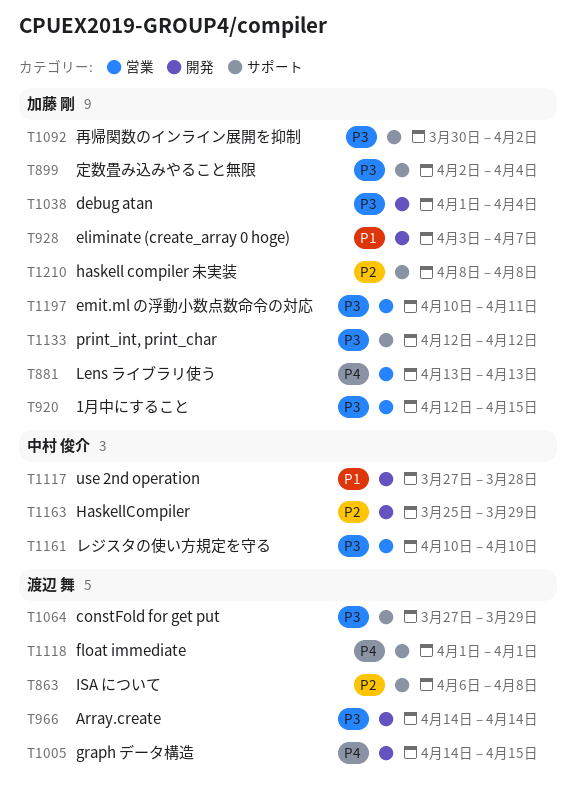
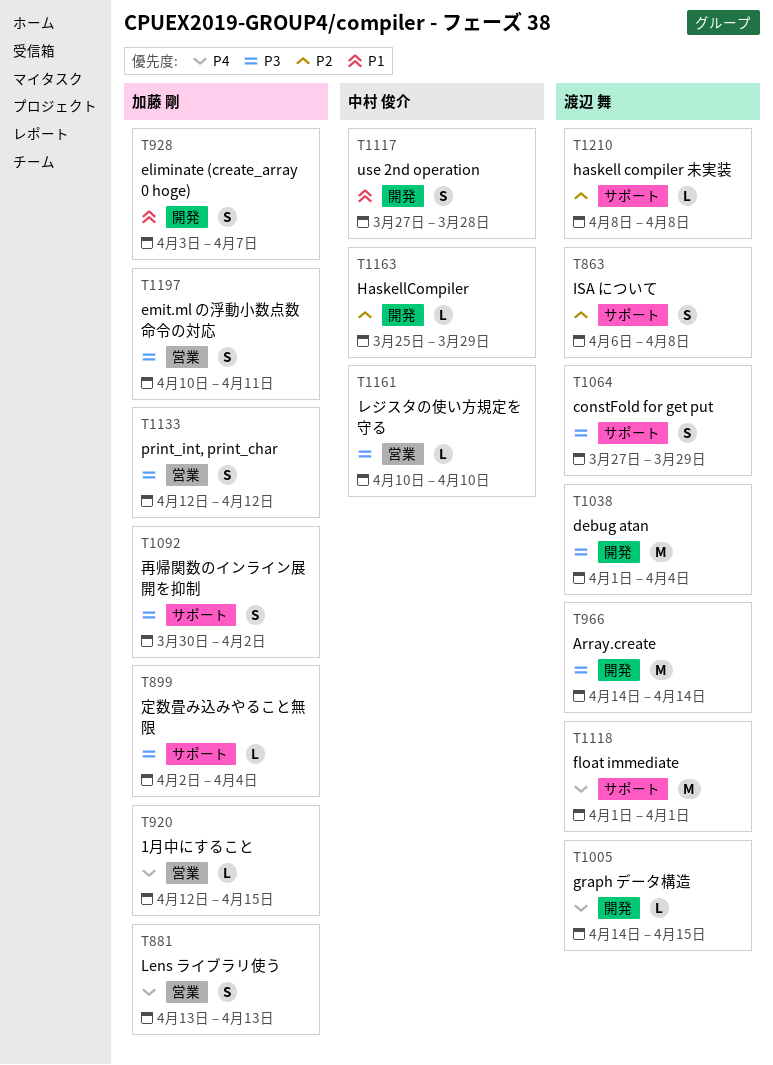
T920, priority: P3 -> P4
T1038, owner: 加藤 剛 -> 渡辺 舞
T1133, label: サポート -> 営業
T1210, owner: 加藤 剛 -> 渡辺 舞

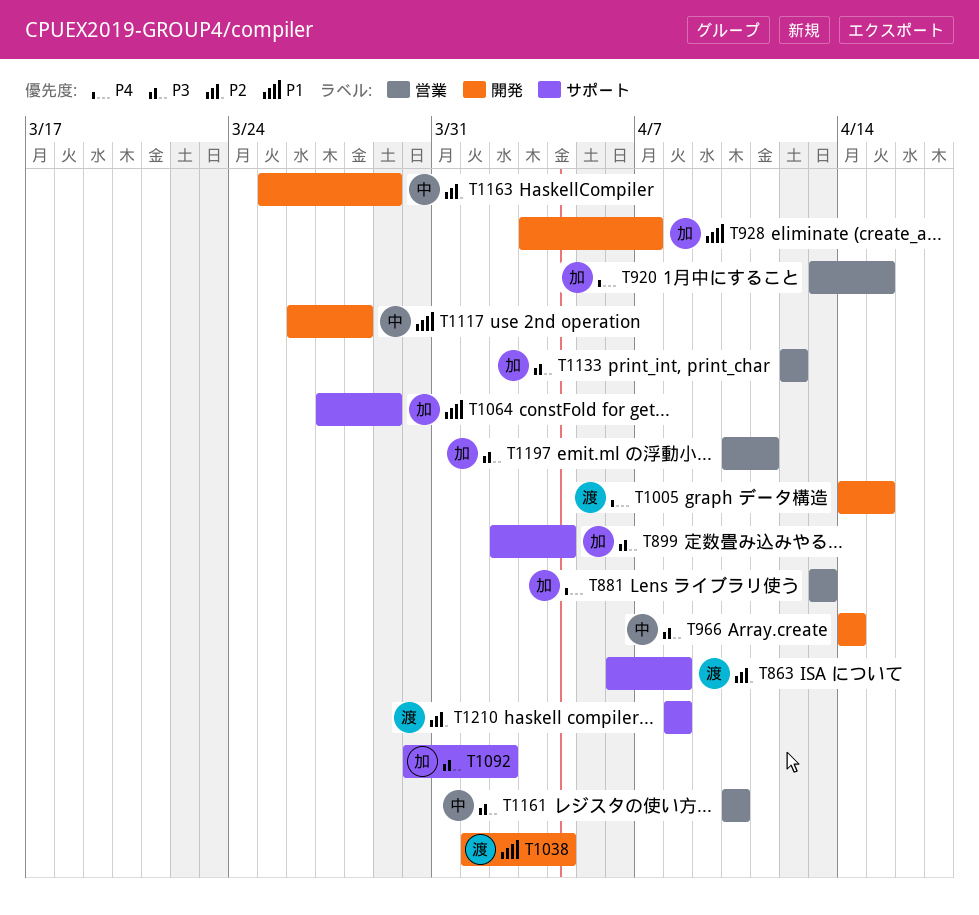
T920, start: Apr 12 -> Apr 13
T966, owner: 渡辺 舞 -> 中村 俊介
T1038, priority: P3 -> P1
T1064, owner: 渡辺 舞 -> 加藤 剛
T1064, priority: P3 -> P1
T1117, start: Mar 27 -> Mar 26
T1118: present -> none

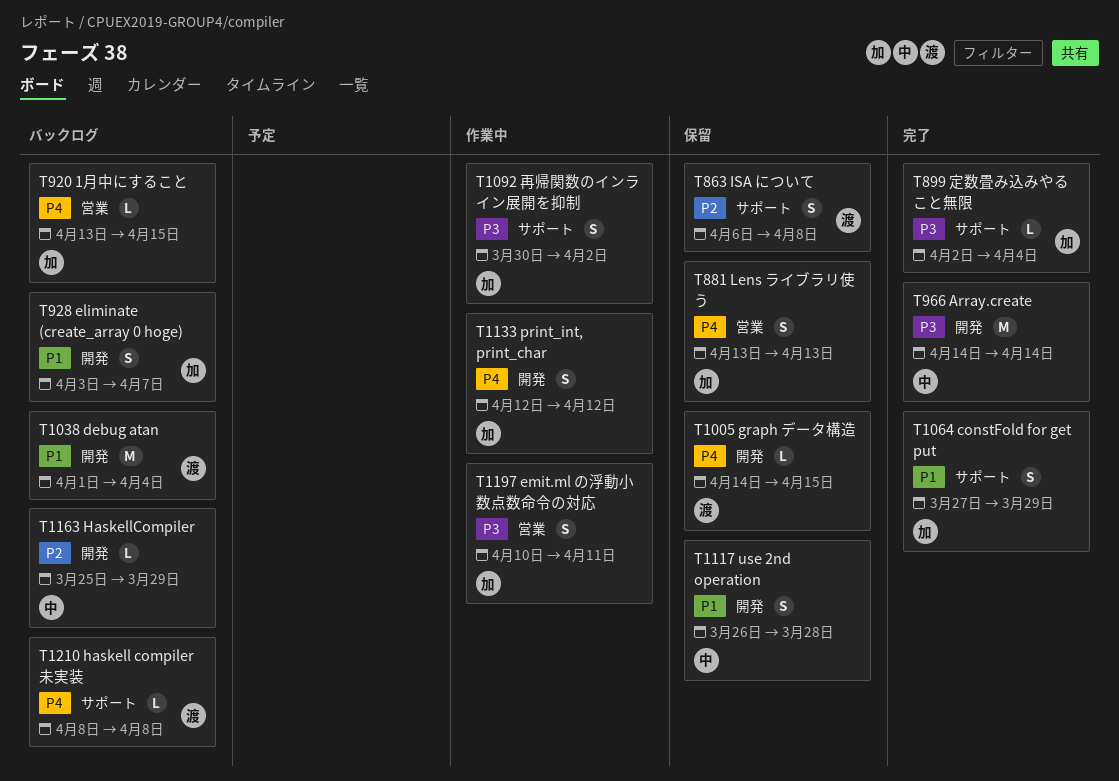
T1133, priority: P3 -> P4
T1133, label: 営業 -> 開発
T1161: present -> none
T1210, priority: P2 -> P4

